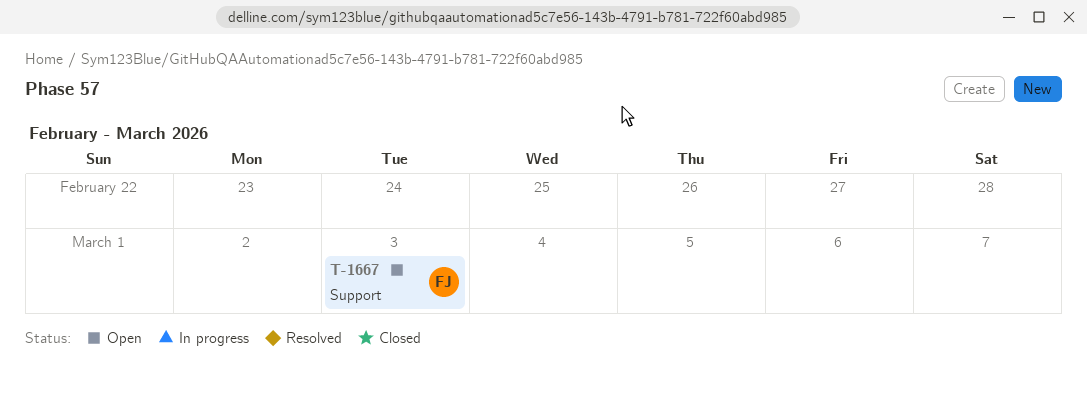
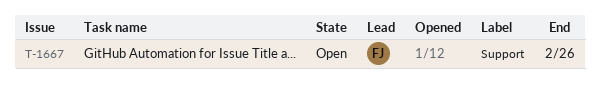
T-1667, due: Mar 3 -> Feb 26

